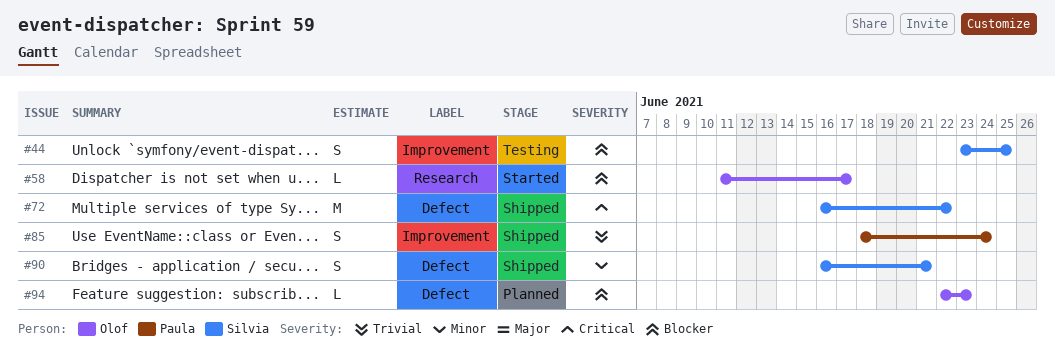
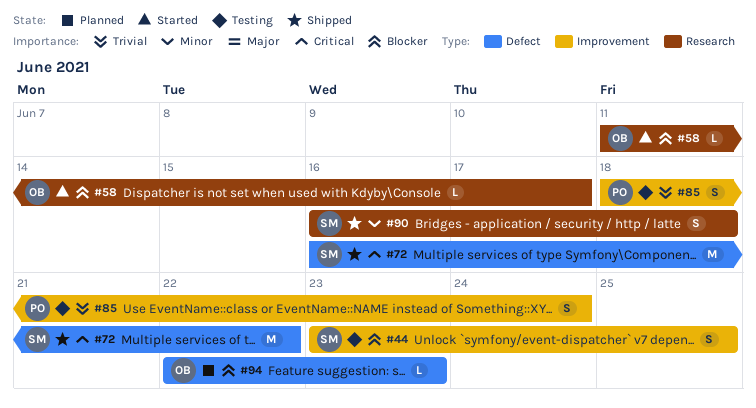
#85, status: Shipped -> Testing
#90, label: Defect -> Research
#90, due: Jun 21 -> Jun 18

